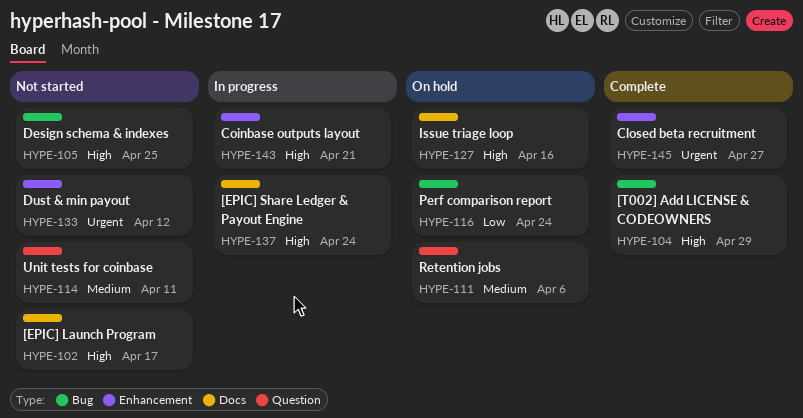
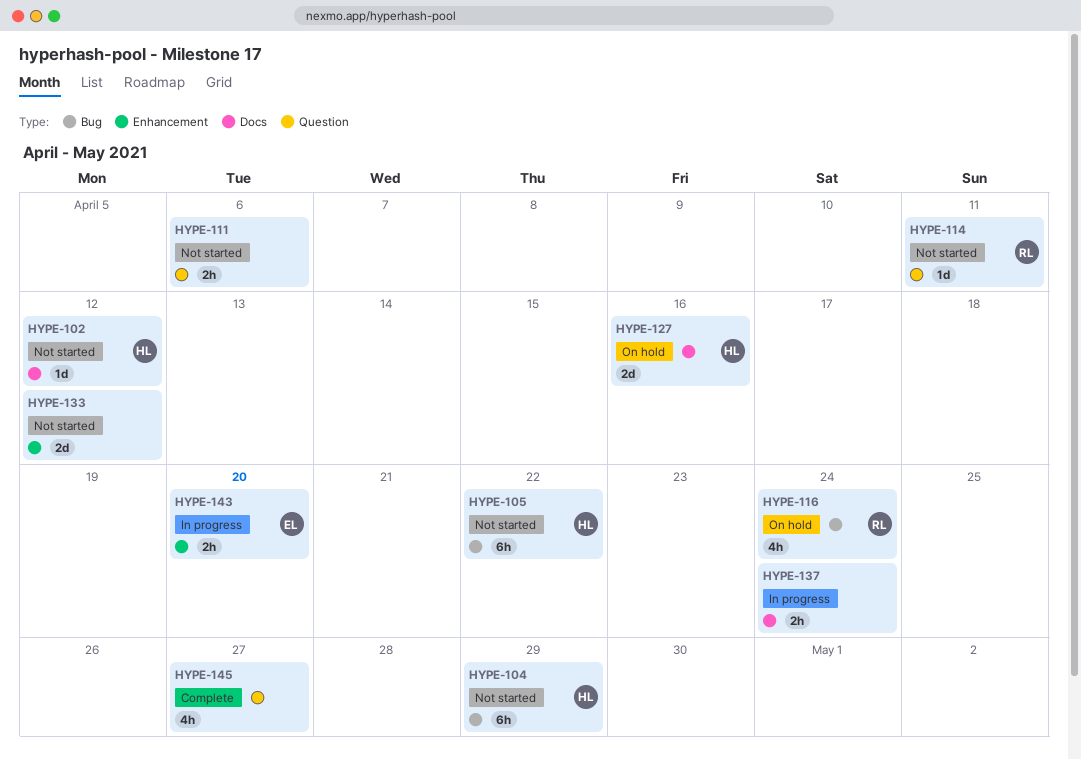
HYPE-102, due: Apr 17 -> Apr 12
HYPE-104, status: Complete -> Not started
HYPE-105, due: Apr 25 -> Apr 22
HYPE-111, status: On hold -> Not started
HYPE-143, due: Apr 21 -> Apr 20
HYPE-145, label: Enhancement -> Question

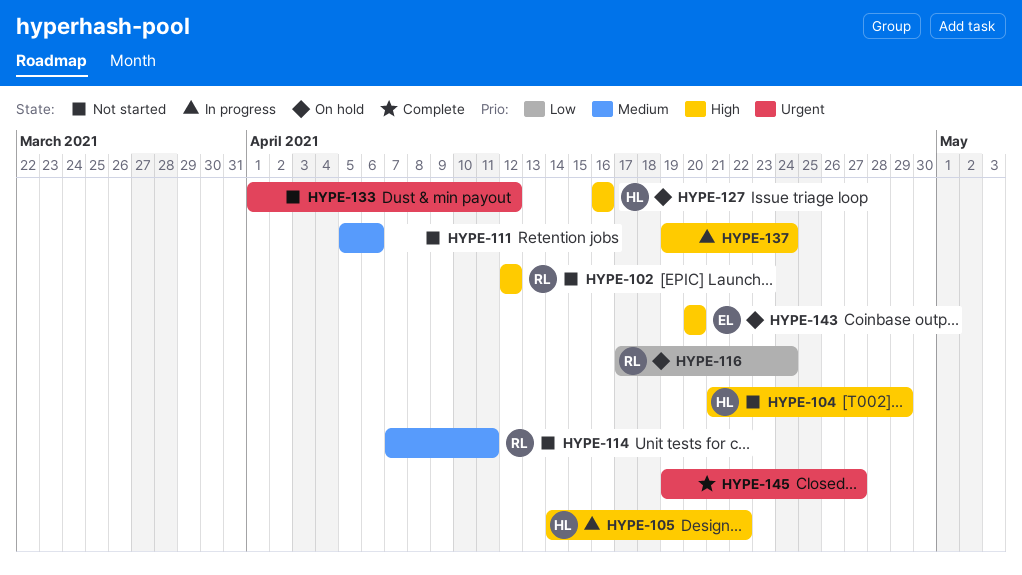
HYPE-102, owner: HL -> RL
HYPE-105, status: Not started -> In progress
HYPE-143, status: In progress -> On hold

